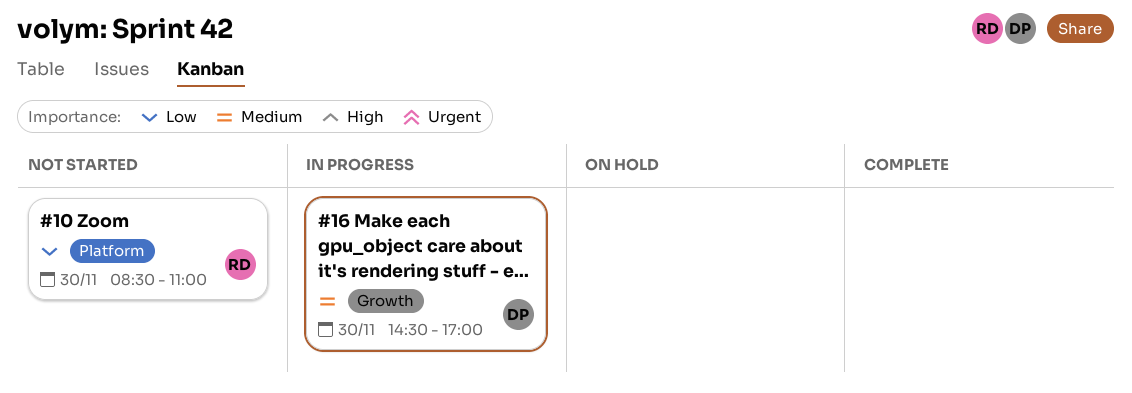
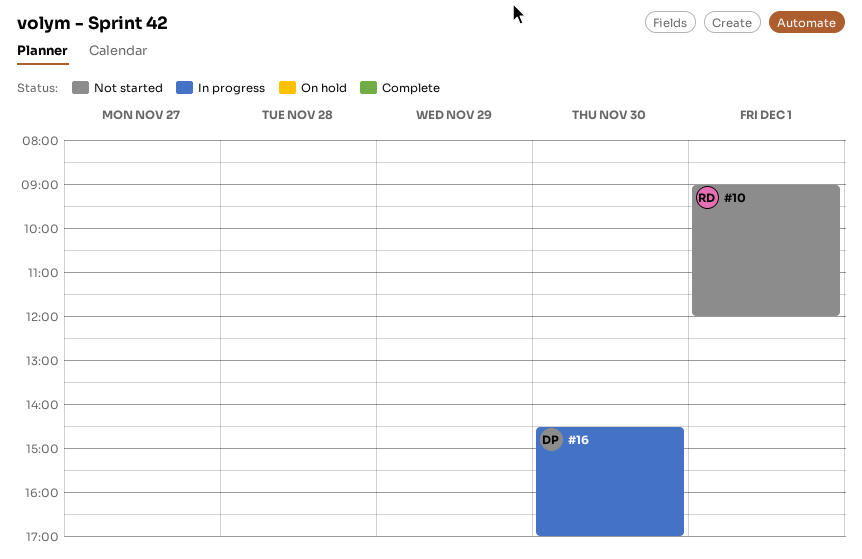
#10, day: Nov 30 -> Dec 1
#10, begins: 08:30 -> 09:00
#10, ends: 11:00 -> 12:00

